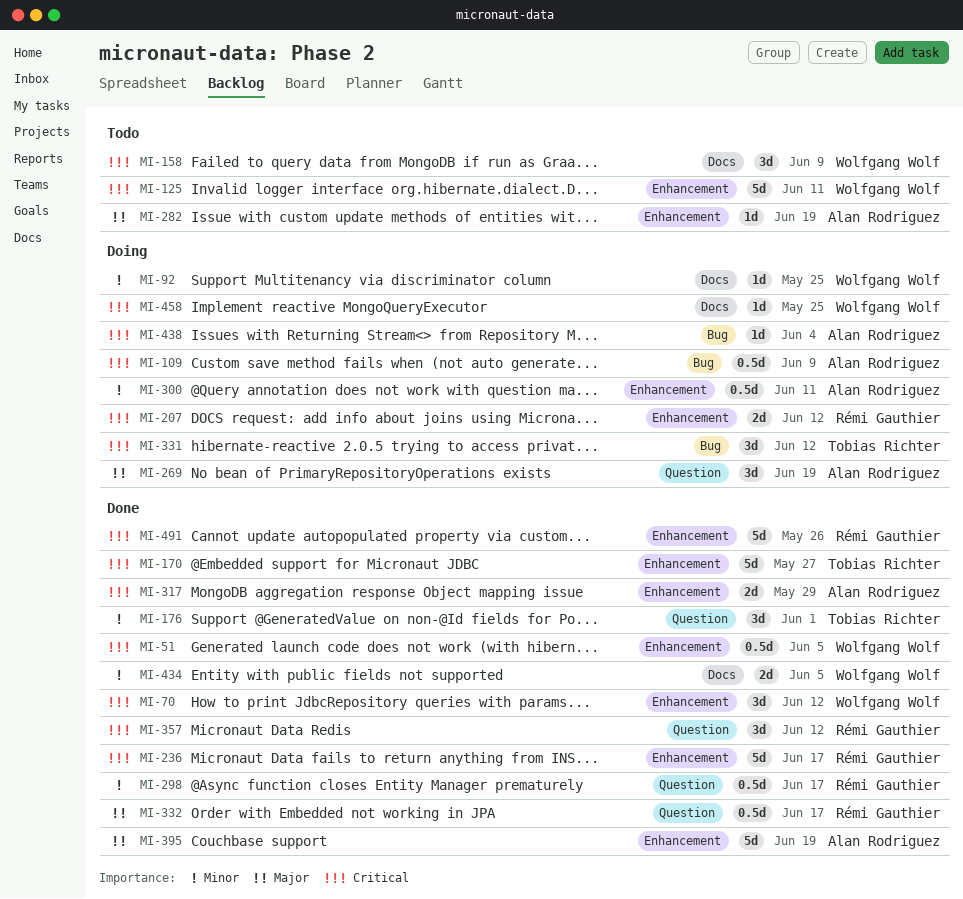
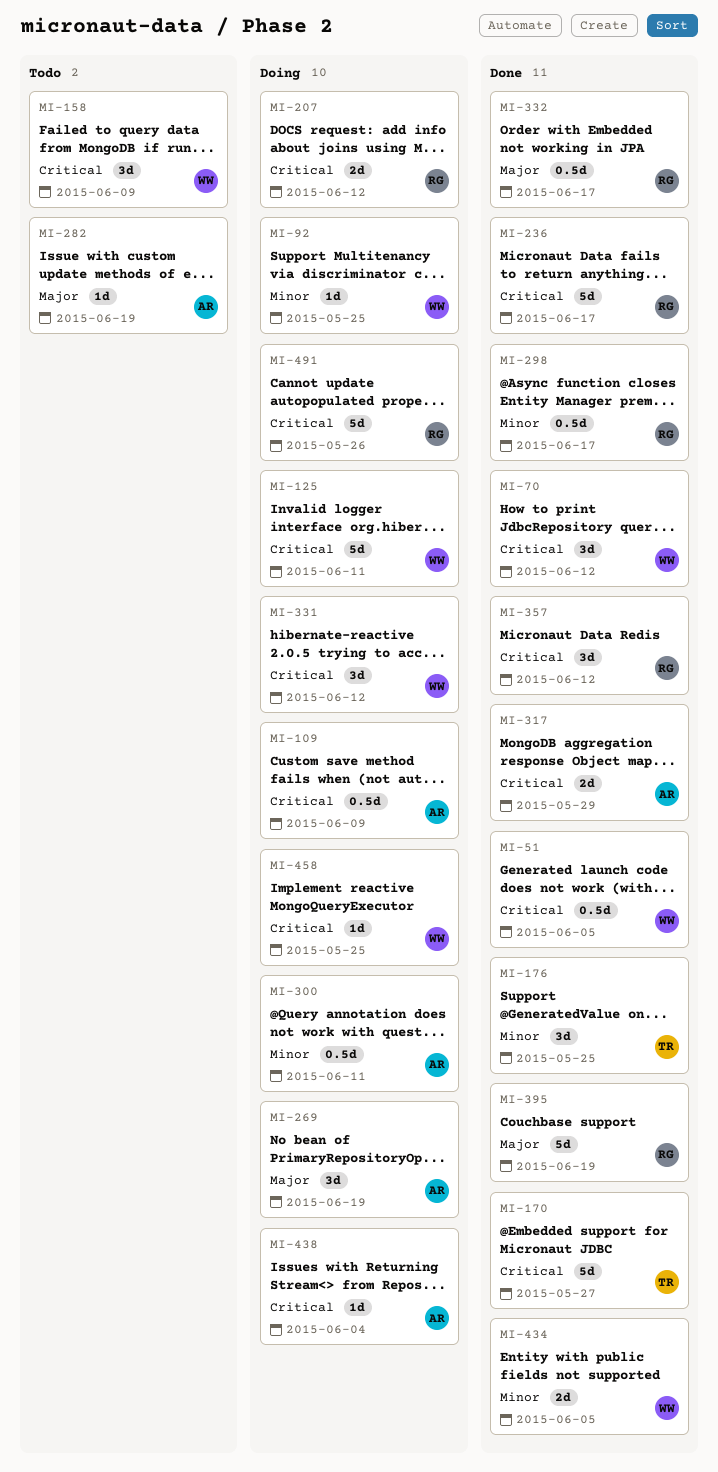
MI-125, status: Todo -> Doing
MI-176, due: Jun 1 -> May 25
MI-331, owner: Tobias Richter -> Wolfgang Wolf
MI-395, owner: Alan Rodriguez -> Rémi Gauthier
MI-491, status: Done -> Doing

